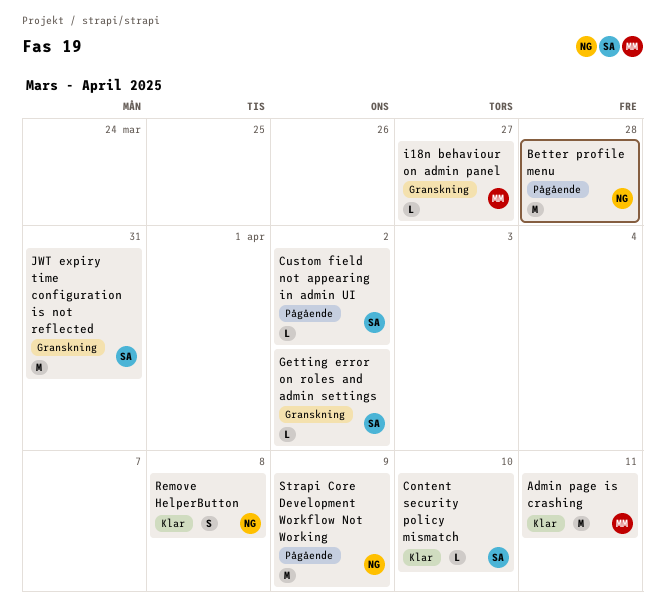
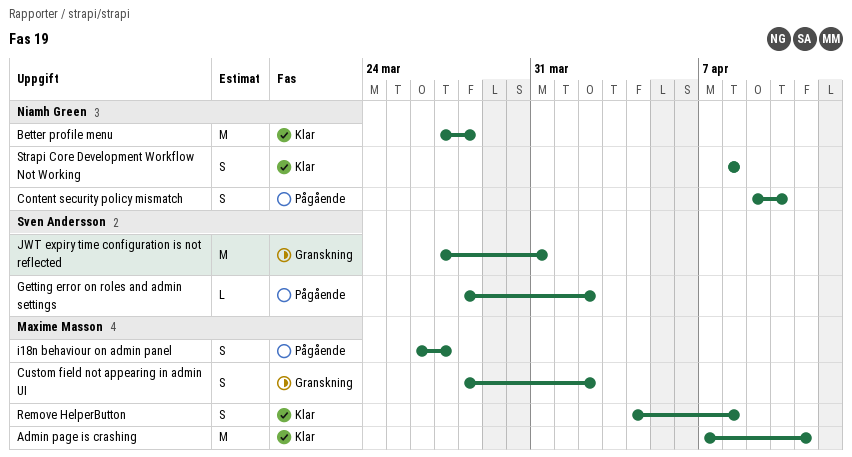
Better profile menu, status: Pågående -> Klar
Content security policy mismatch, status: Klar -> Pågående
Content security policy mismatch, owner: Sven Andersson -> Niamh Green
Content security policy mismatch, estimate: L -> S
Custom field not appearing in admin UI, status: Pågående -> Granskning
Custom field not appearing in admin UI, owner: Sven Andersson -> Maxime Masson
Custom field not appearing in admin UI, estimate: L -> S
Getting error on roles and admin settings, status: Granskning -> Pågående
i18n behaviour on admin panel, status: Granskning -> Pågående
i18n behaviour on admin panel, estimate: L -> S
Remove HelperButton, owner: Niamh Green -> Maxime Masson
Strapi Core Development Workflow Not Working, status: Pågående -> Klar
Strapi Core Development Workflow Not Working, estimate: M -> S
Strapi Core Development Workflow Not Working, due: Apr 9 -> Apr 8

